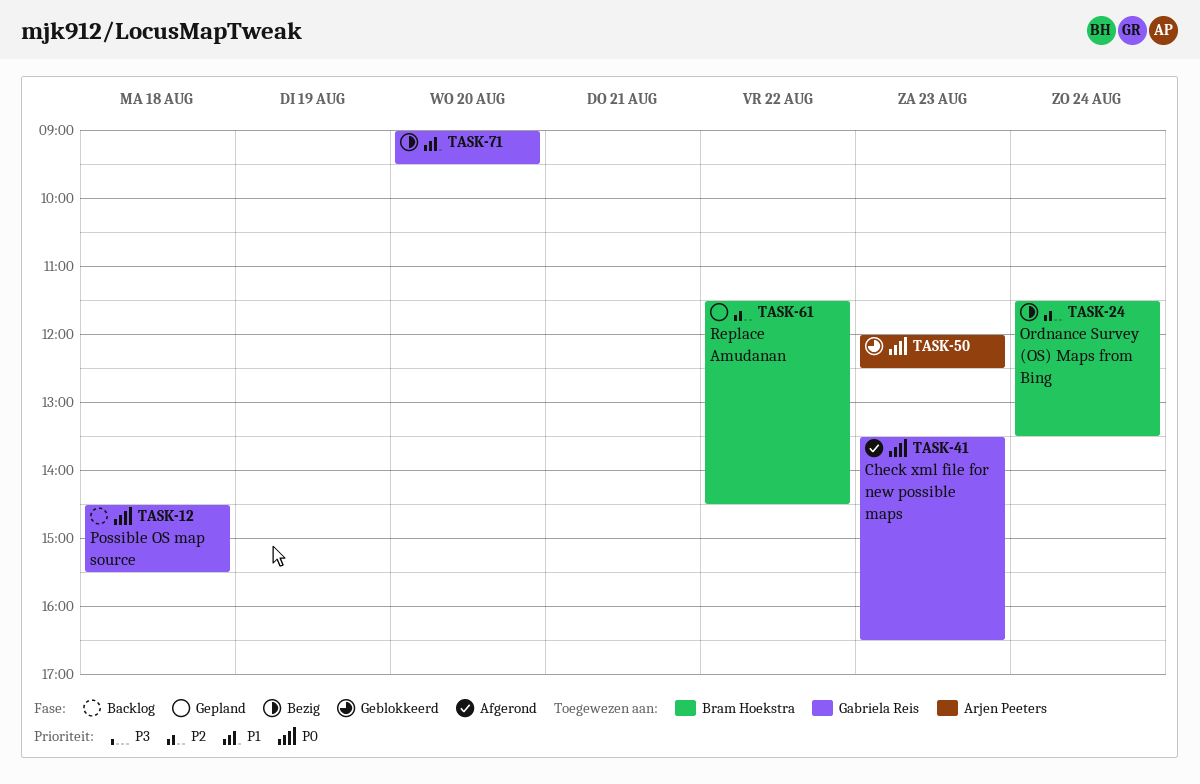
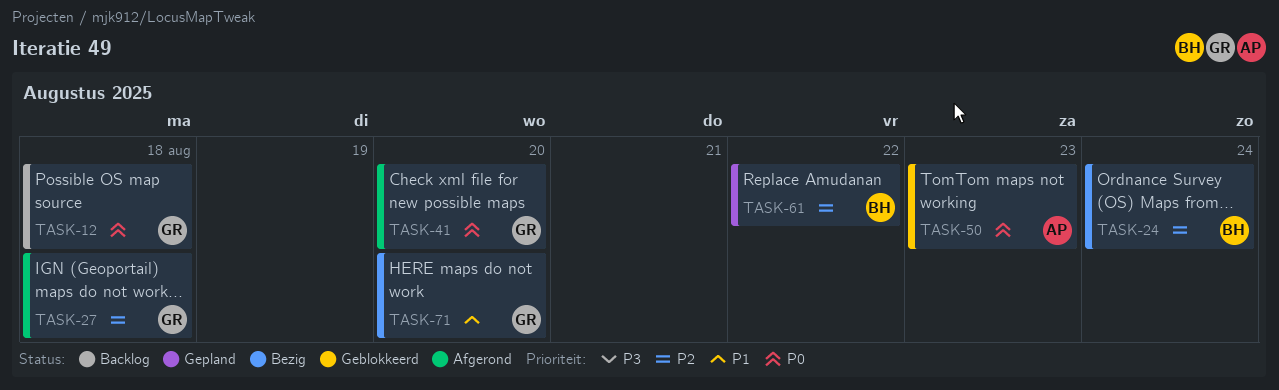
TASK-27: none -> present
TASK-41, day: Aug 23 -> Aug 20

